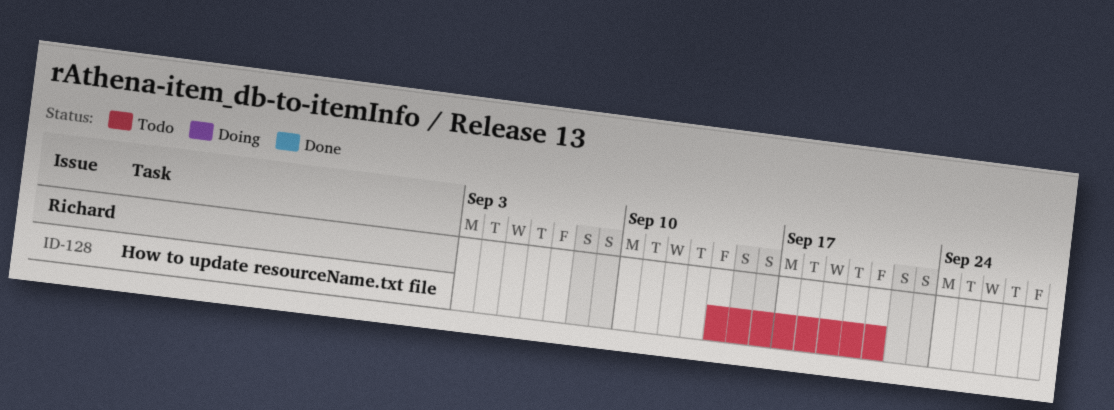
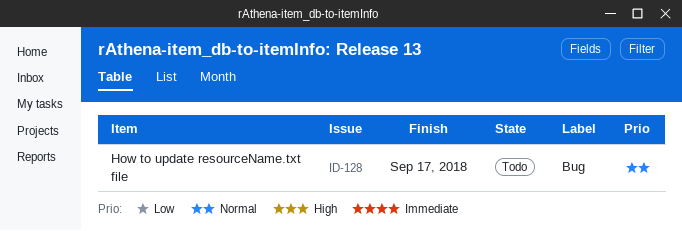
ID-128, due: Sep 21 -> Sep 17

